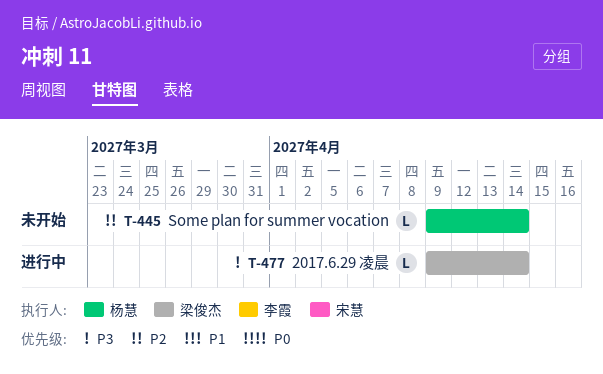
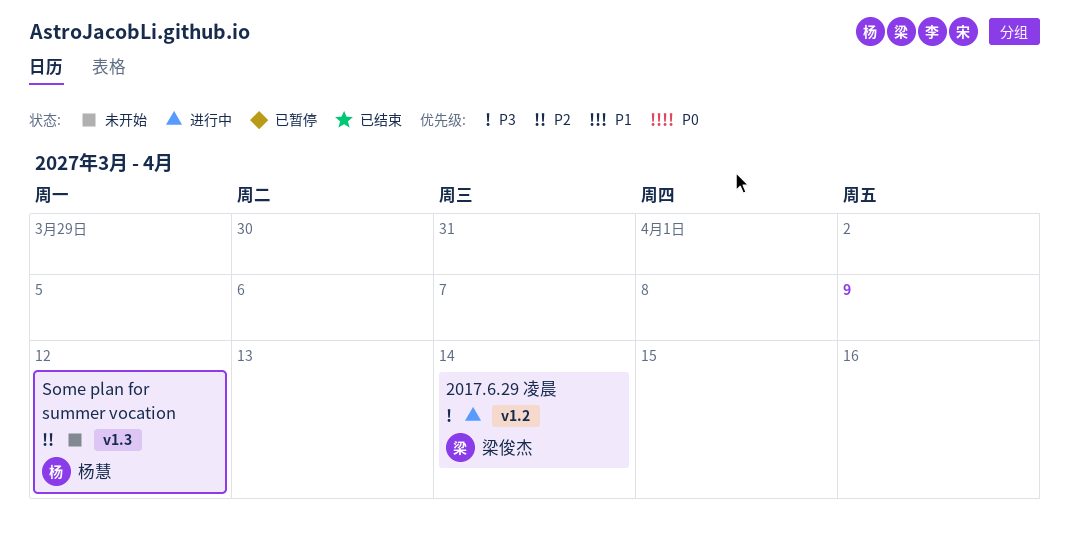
Some plan for summer vocation, due: Apr 14 -> Apr 12

